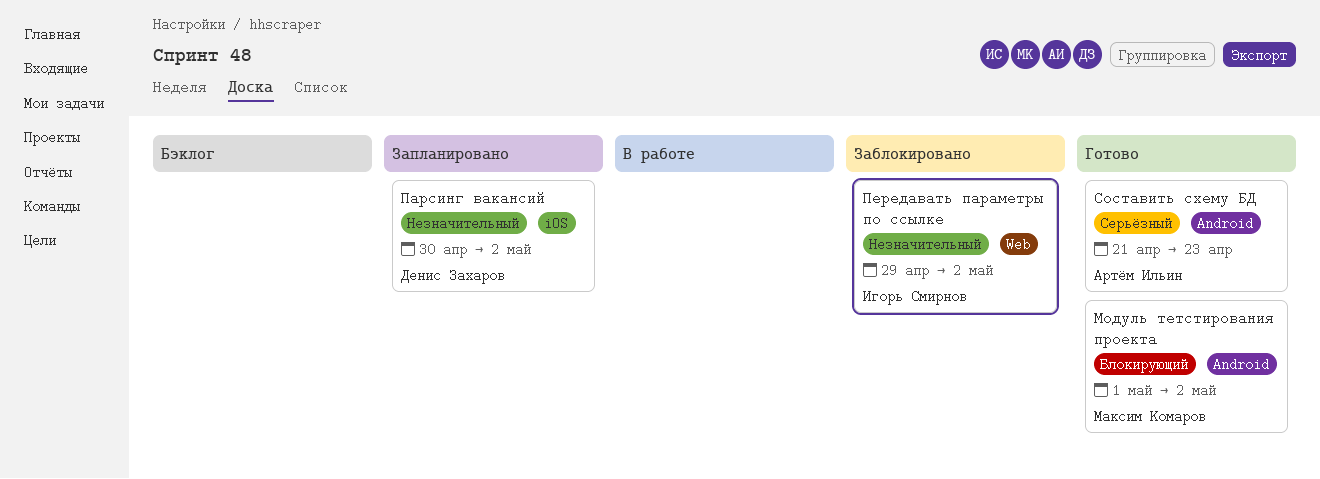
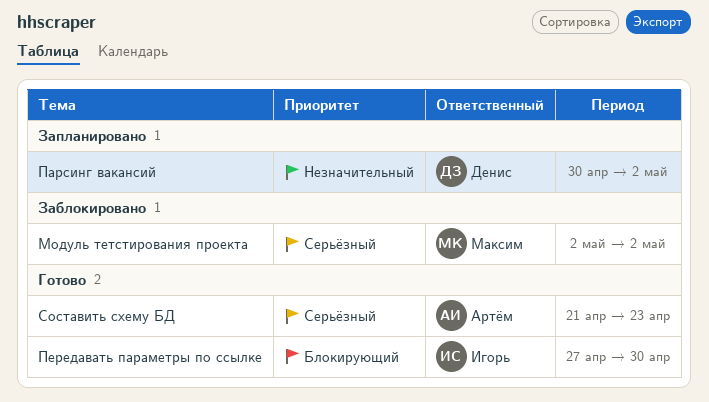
Модуль тетстирования проекта, status: Готово -> Заблокировано
Модуль тетстирования проекта, priority: Блокирующий -> Серьёзный
Модуль тетстирования проекта, start: May 1 -> May 2
Передавать параметры по ссылке, status: Заблокировано -> Готово
Передавать параметры по ссылке, priority: Незначительный -> Блокирующий
Передавать параметры по ссылке, start: Apr 29 -> Apr 27
Передавать параметры по ссылке, due: May 2 -> Apr 30

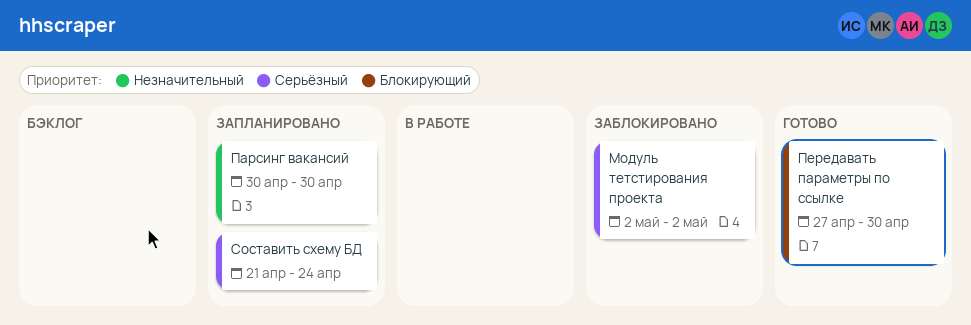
Парсинг вакансий, due: May 2 -> Apr 30
Составить схему БД, status: Готово -> Запланировано
Составить схему БД, due: Apr 23 -> Apr 24

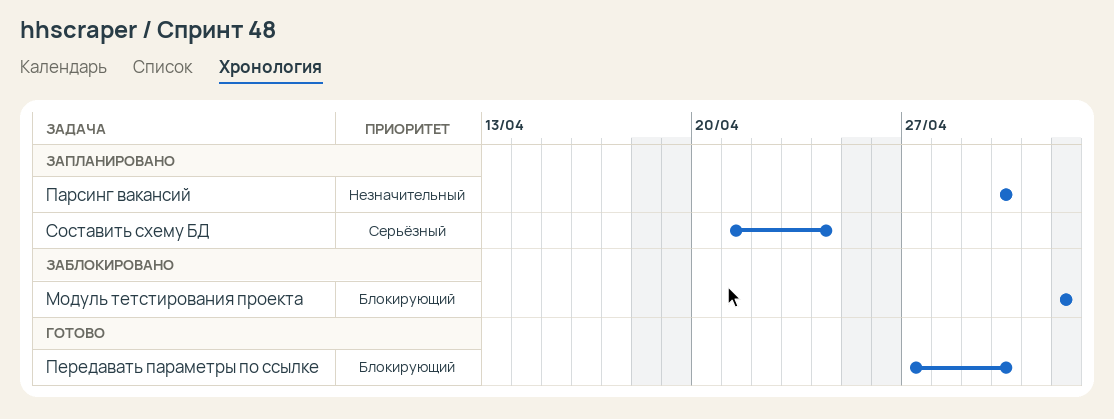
Модуль тетстирования проекта, priority: Серьёзный -> Блокирующий

